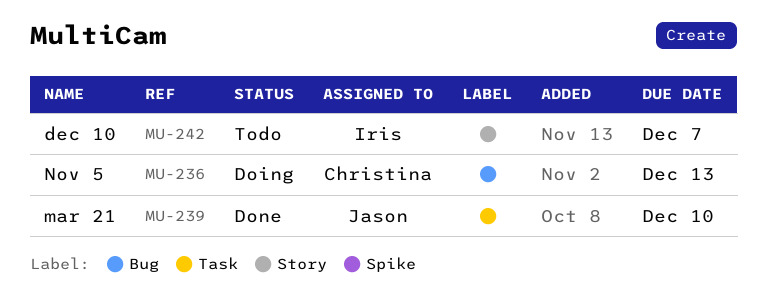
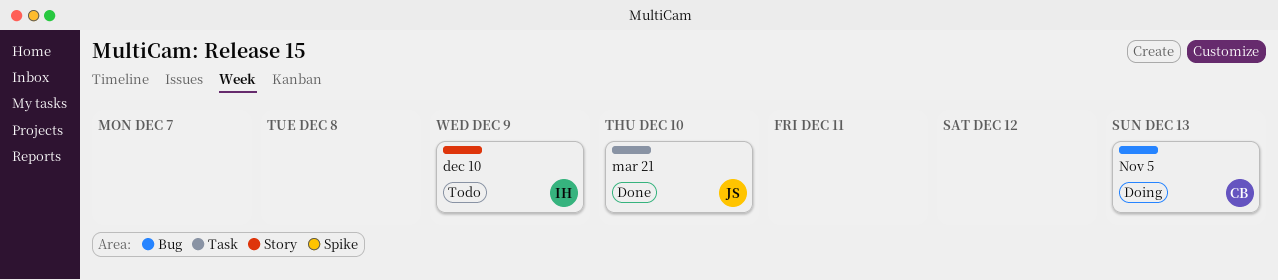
dec 10, due: Dec 7 -> Dec 9

